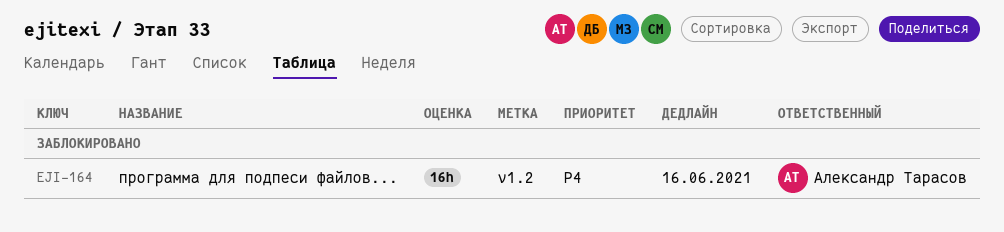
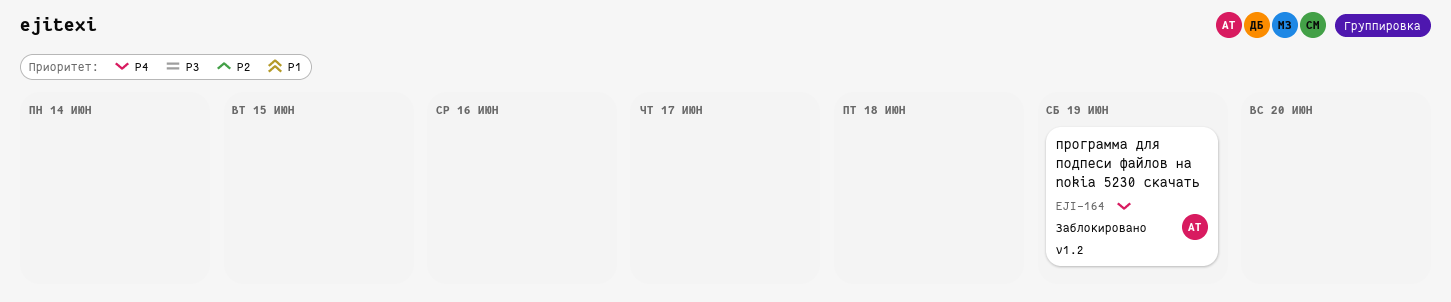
EJI-164, due: Jun 16 -> Jun 19

